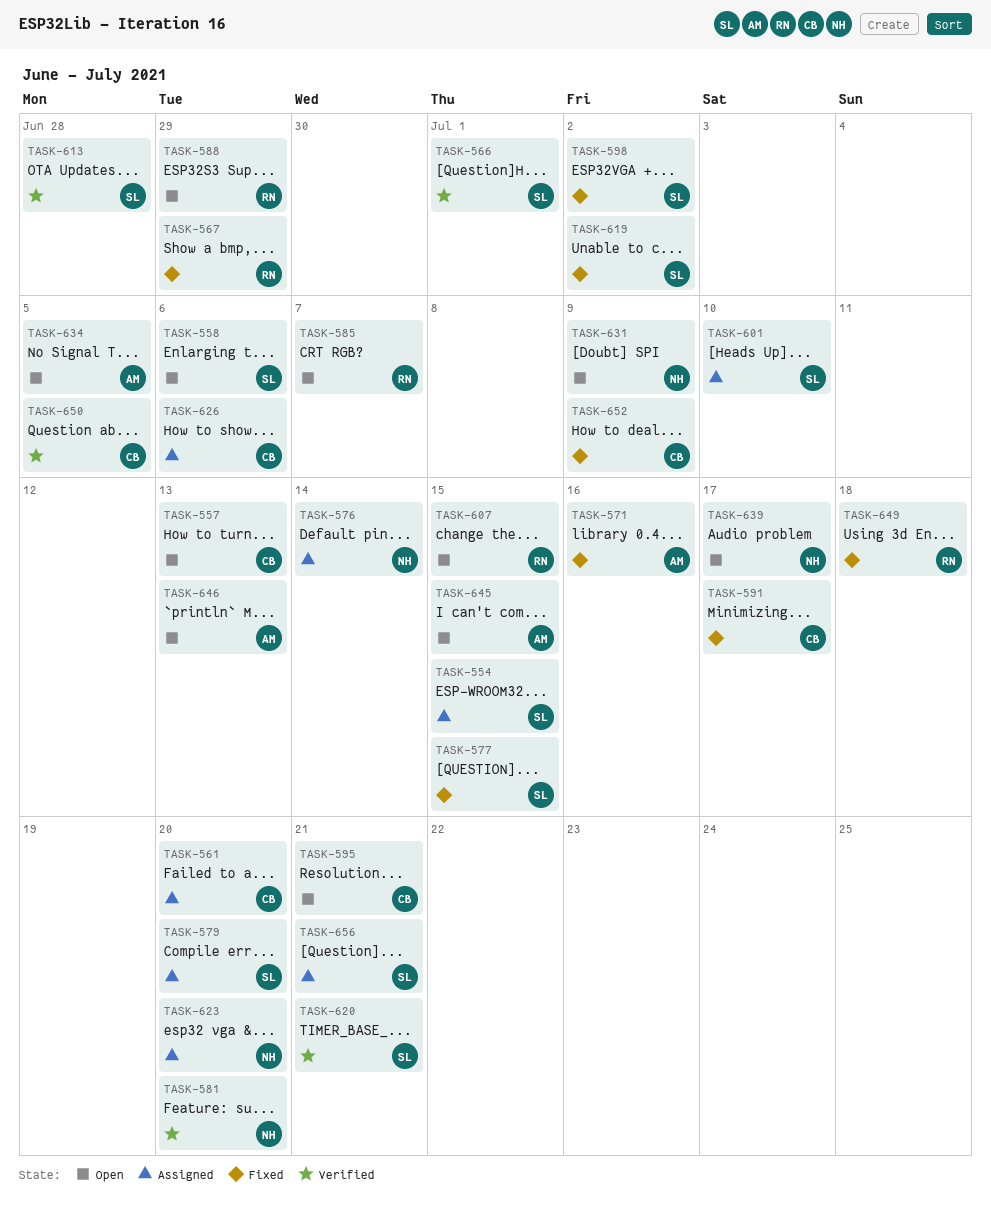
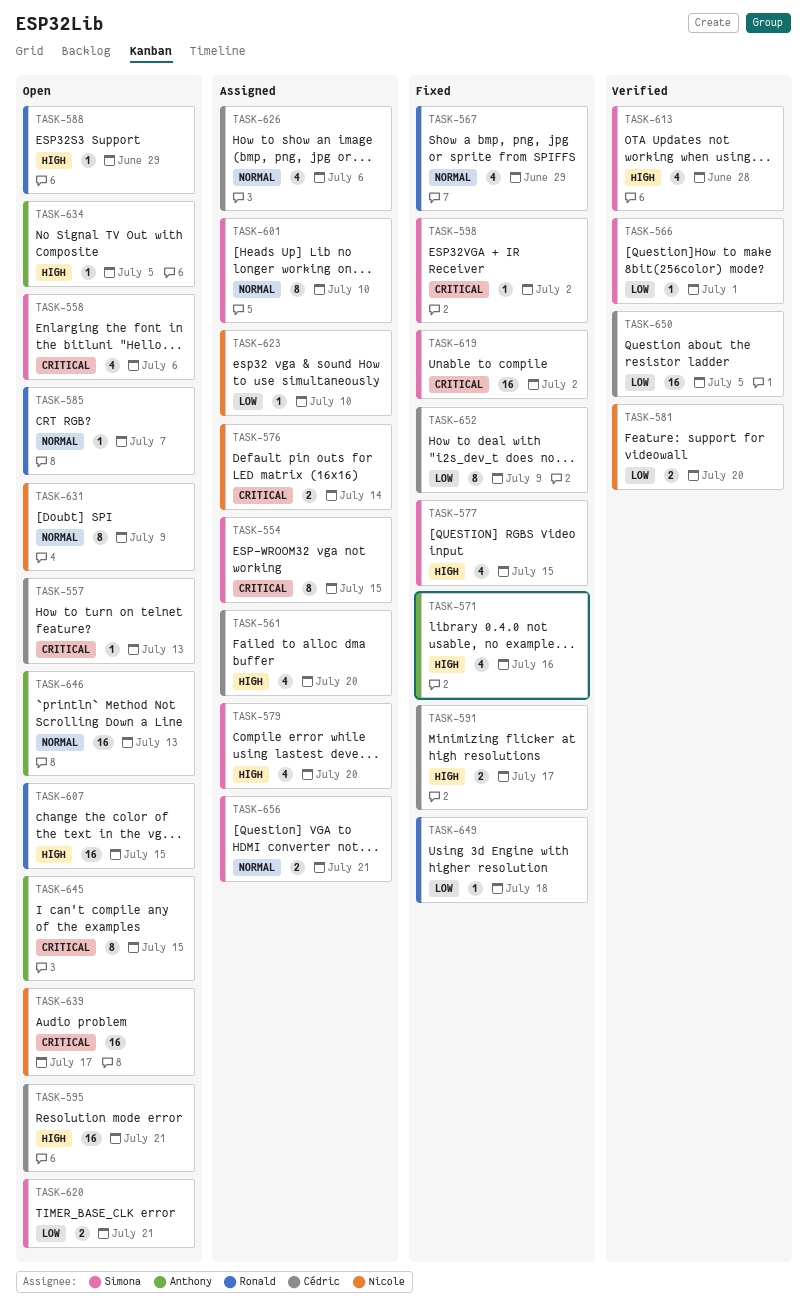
TASK-620, status: Verified -> Open
TASK-623, due: Jul 20 -> Jul 10

